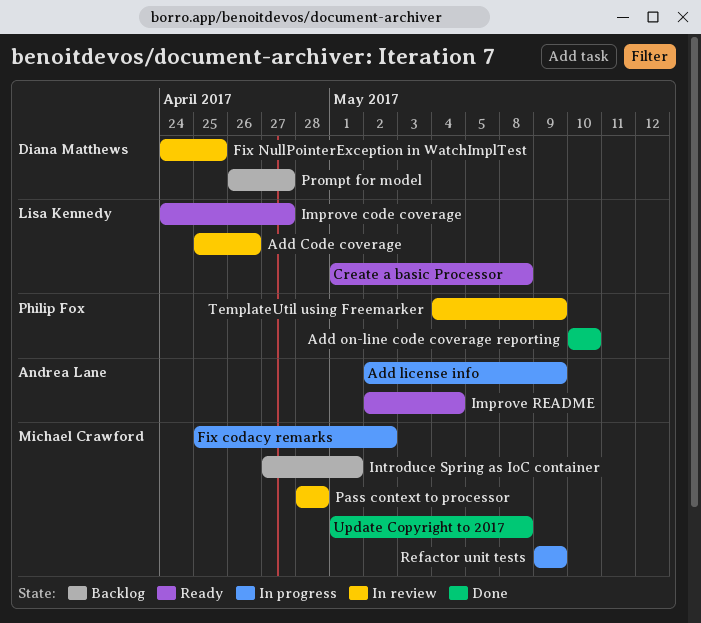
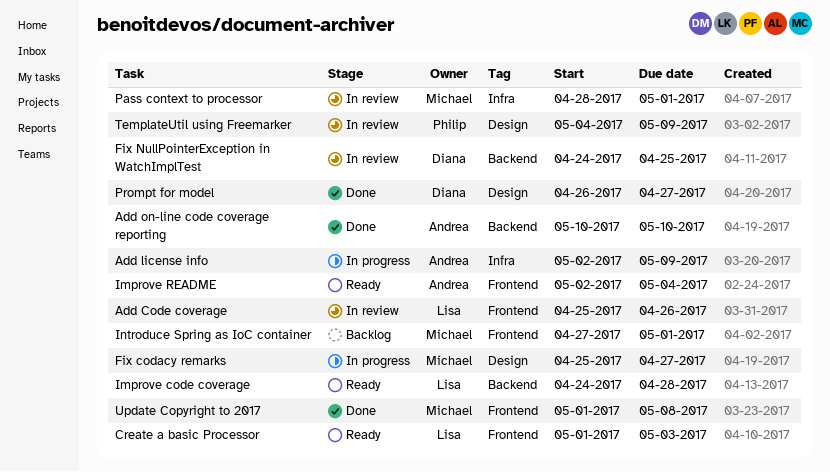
Add on-line code coverage reporting, owner: Philip Fox -> Andrea Lane
Create a basic Processor, due: May 8 -> May 3
Fix codacy remarks, due: May 2 -> Apr 27
Improve code coverage, due: Apr 27 -> Apr 28
Pass context to processor, due: Apr 28 -> May 1
Prompt for model, status: Backlog -> Done
Refactor unit tests: present -> none

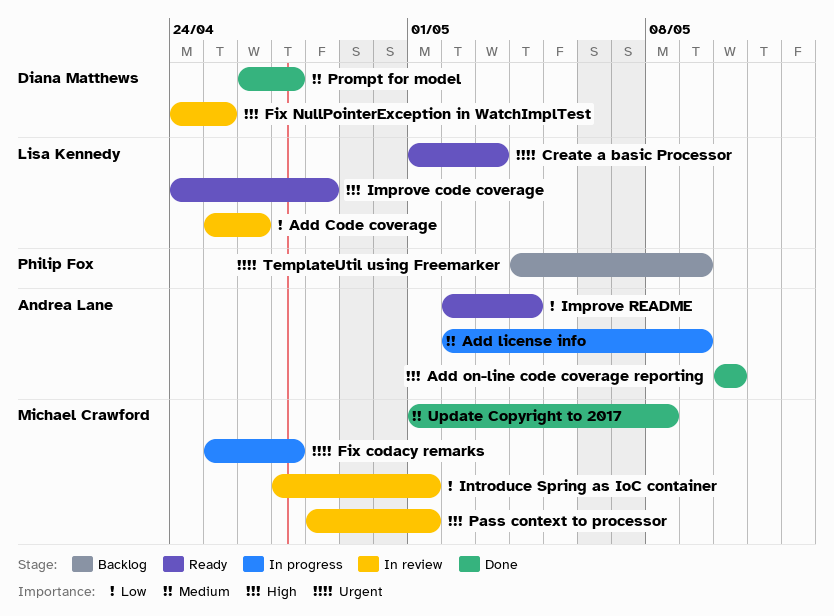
Introduce Spring as IoC container, status: Backlog -> In review
TemplateUtil using Freemarker, status: In review -> Backlog

